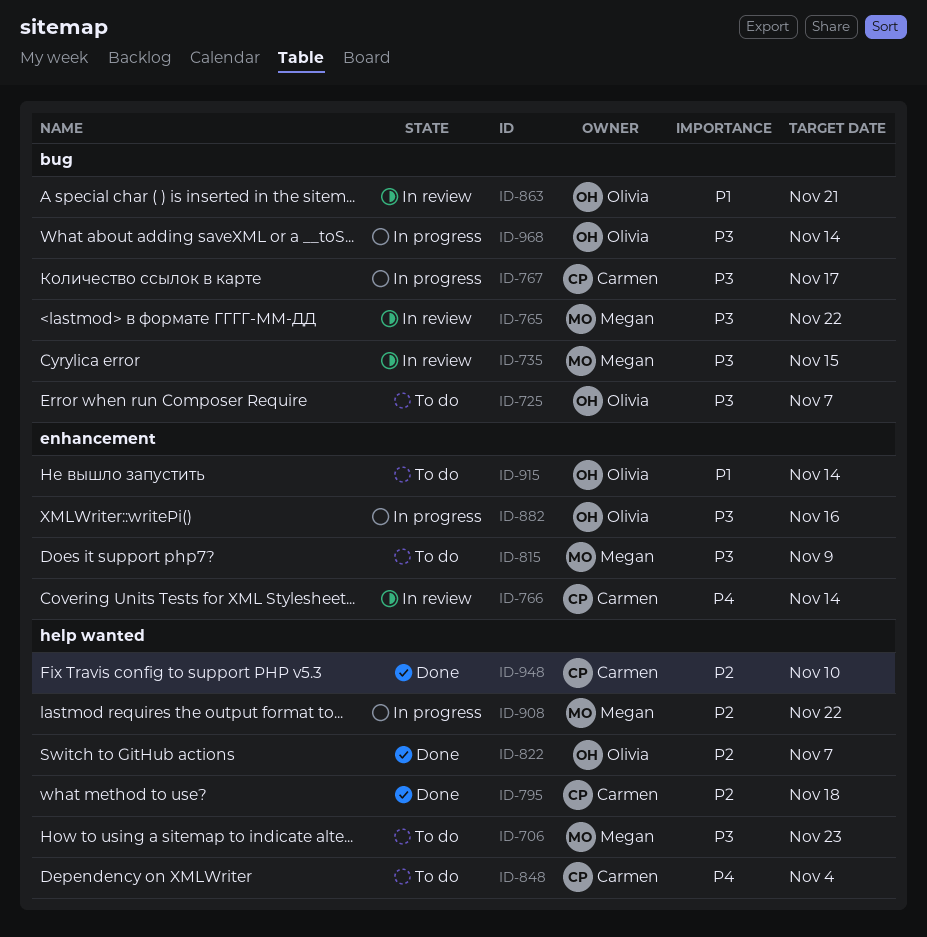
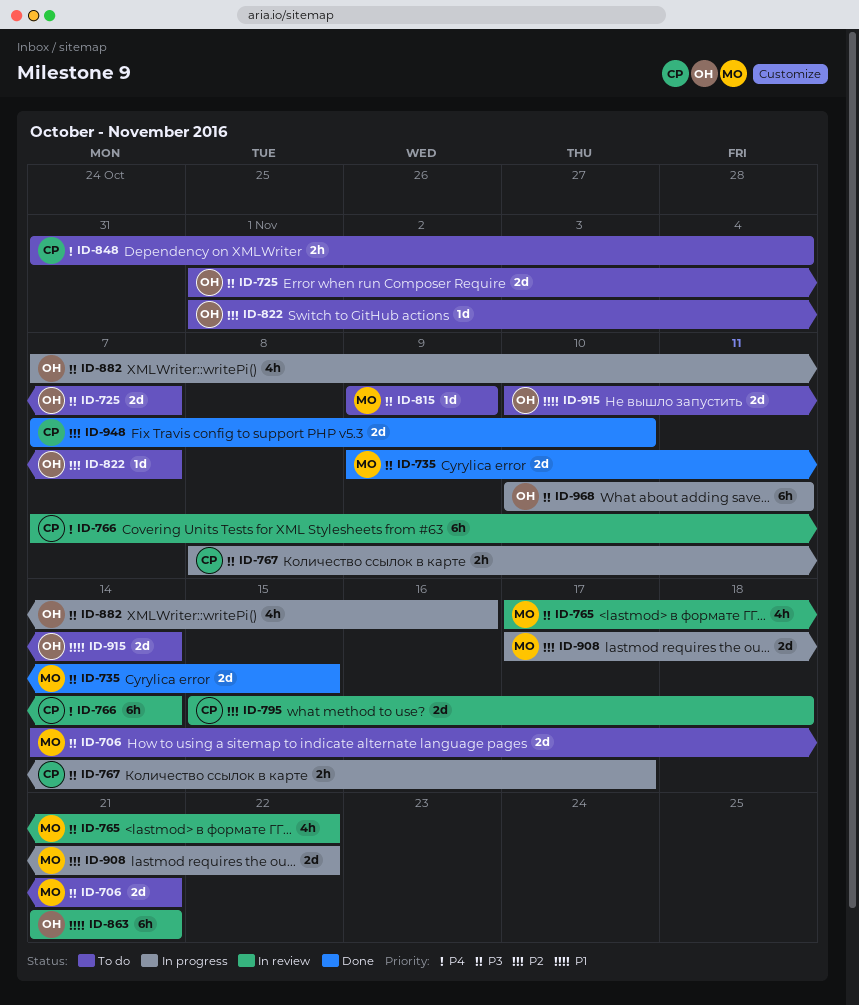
ID-706, due: Nov 23 -> Nov 21
ID-735, status: In review -> Done
ID-795, status: Done -> In review
ID-822, status: Done -> To do
ID-968, due: Nov 14 -> Nov 11

